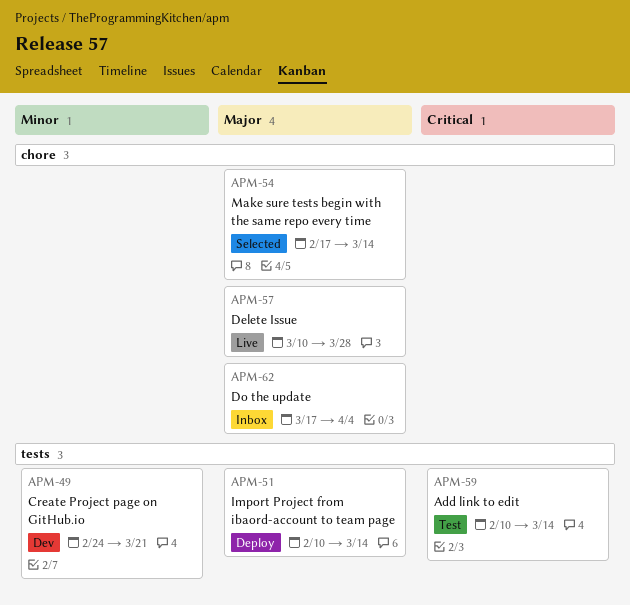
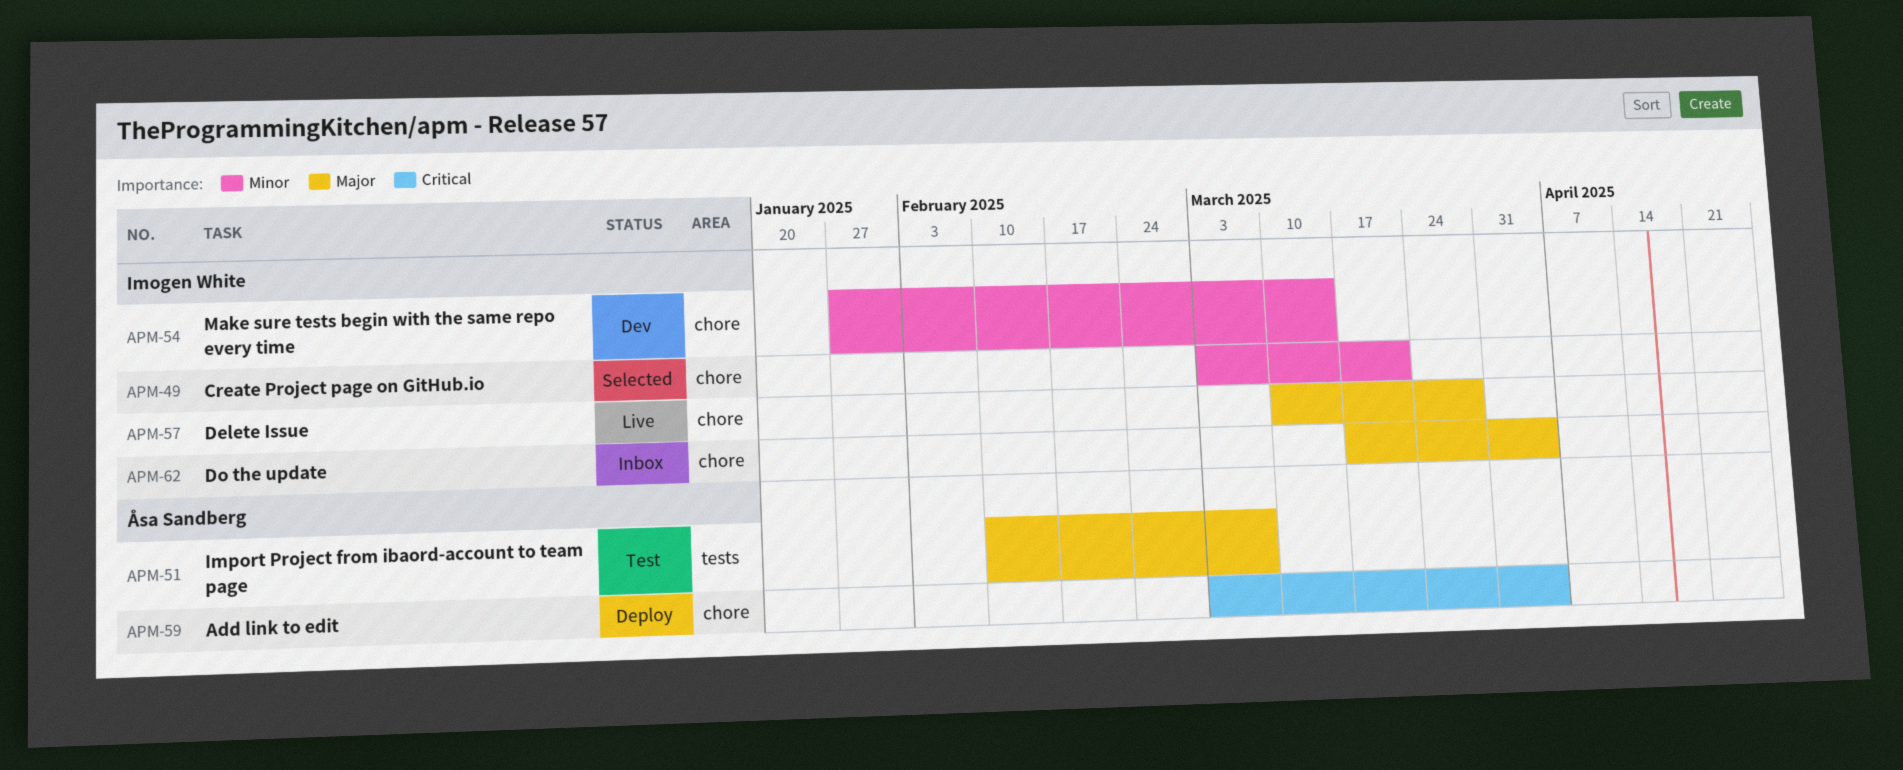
APM-49, status: Dev -> Selected
APM-49, label: tests -> chore
APM-49, start: Feb 24 -> Mar 3
APM-51, status: Deploy -> Test
APM-51, due: Mar 14 -> Mar 7
APM-54, status: Selected -> Dev
APM-54, priority: Major -> Minor
APM-54, start: Feb 17 -> Jan 27
APM-59, status: Test -> Deploy
APM-59, label: tests -> chore
APM-59, start: Feb 10 -> Mar 3
APM-59, due: Mar 14 -> Apr 4

